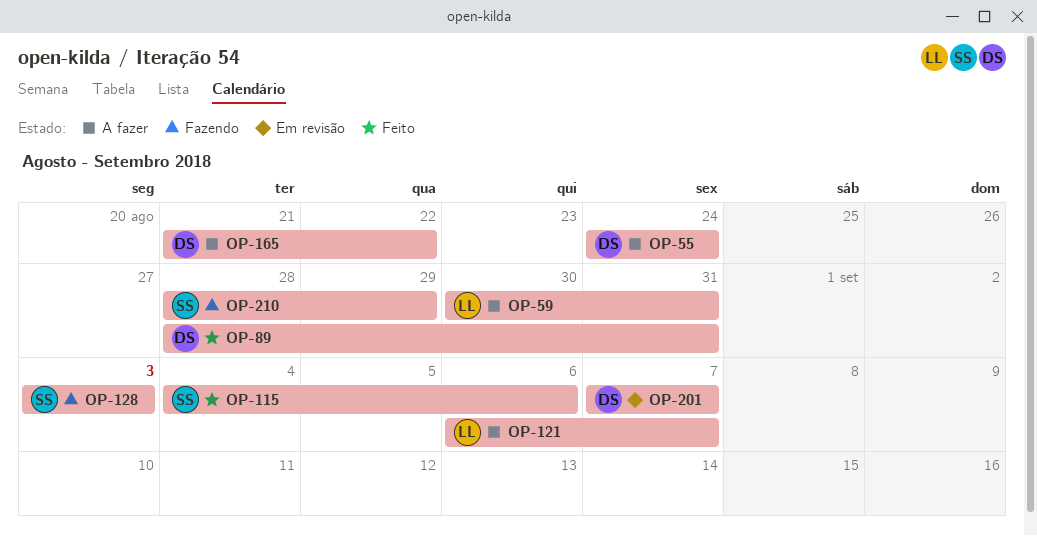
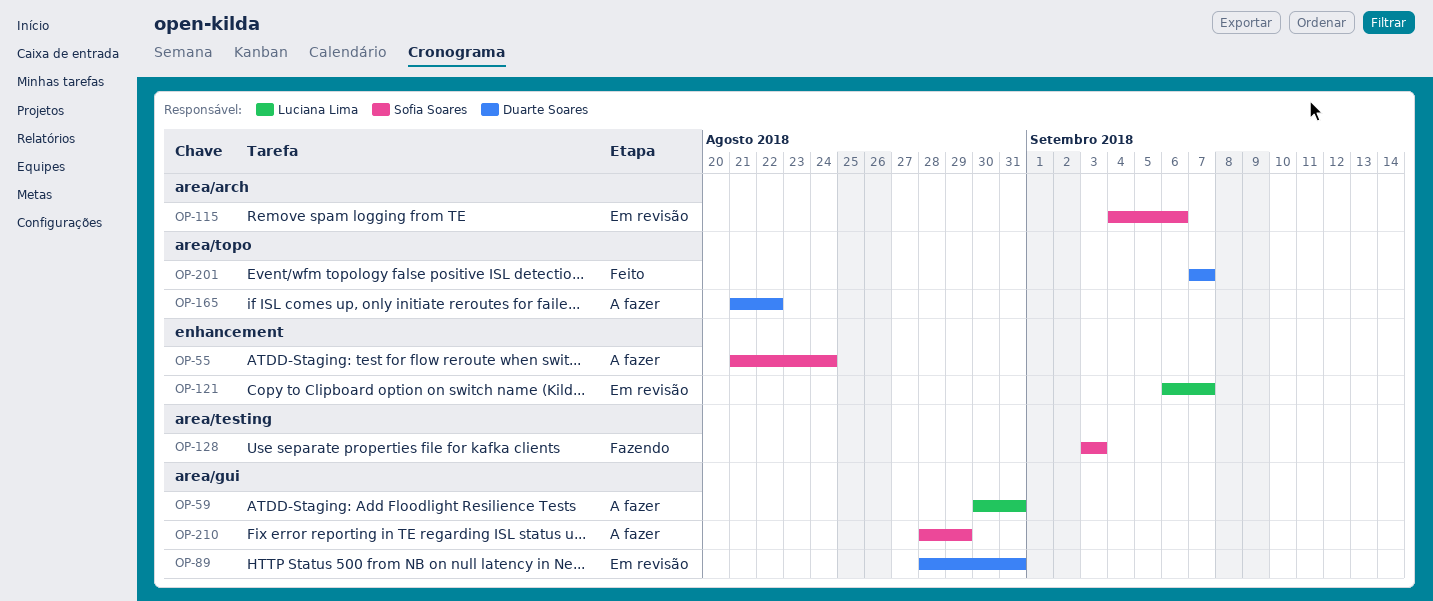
OP-55, owner: Duarte Soares -> Sofia Soares
OP-55, start: Aug 24 -> Aug 21
OP-89, status: Feito -> Em revisão
OP-115, status: Feito -> Em revisão
OP-121, status: A fazer -> Em revisão
OP-201, status: Em revisão -> Feito
OP-210, status: Fazendo -> A fazer

